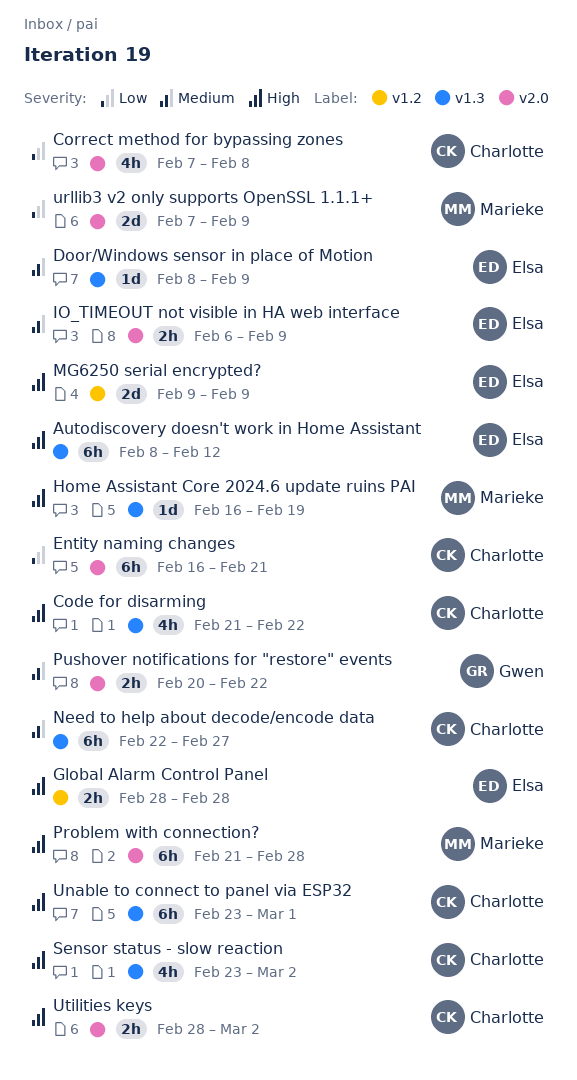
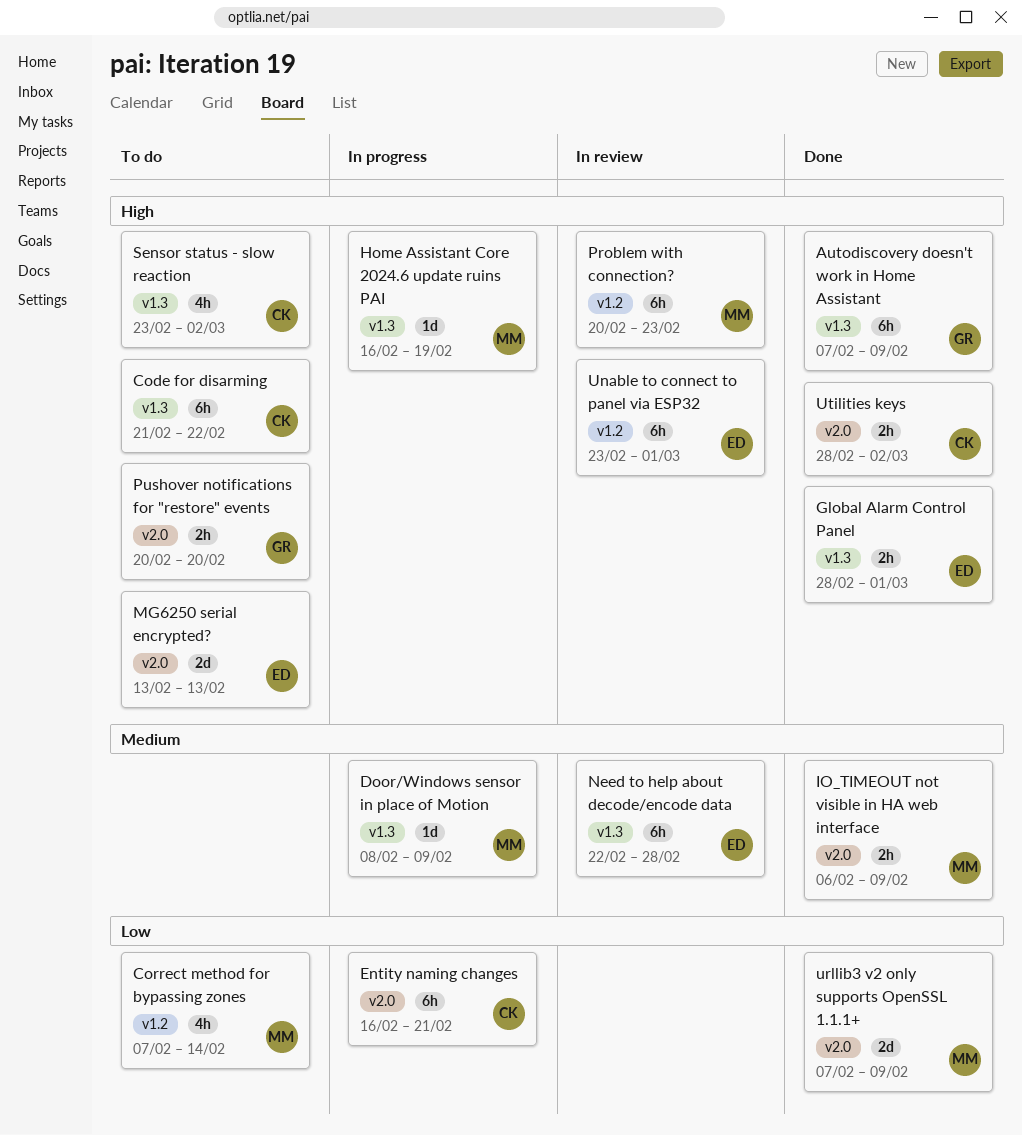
Autodiscovery doesn't work in Home Assistant, owner: Elsa -> Gwen
Autodiscovery doesn't work in Home Assistant, start: Feb 8 -> Feb 7
Autodiscovery doesn't work in Home Assistant, due: Feb 12 -> Feb 9
Code for disarming, estimate: 4h -> 6h
Correct method for bypassing zones, owner: Charlotte -> Marieke
Correct method for bypassing zones, label: v2.0 -> v1.2
Correct method for bypassing zones, due: Feb 8 -> Feb 14
Door/Windows sensor in place of Motion, owner: Elsa -> Marieke
Global Alarm Control Panel, label: v1.2 -> v1.3
Global Alarm Control Panel, due: Feb 28 -> Mar 1
IO_TIMEOUT not visible in HA web interface, owner: Elsa -> Marieke
MG6250 serial encrypted?, label: v1.2 -> v2.0
MG6250 serial encrypted?, start: Feb 9 -> Feb 13
MG6250 serial encrypted?, due: Feb 9 -> Feb 13
Need to help about decode/encode data, owner: Charlotte -> Elsa
Need to help about decode/encode data, due: Feb 27 -> Feb 28
Problem with connection?, label: v2.0 -> v1.2
Problem with connection?, start: Feb 21 -> Feb 20
Problem with connection?, due: Feb 28 -> Feb 23
Pushover notifications for "restore" events, priority: Medium -> High
Pushover notifications for "restore" events, due: Feb 22 -> Feb 20
Unable to connect to panel via ESP32, owner: Charlotte -> Elsa
Unable to connect to panel via ESP32, label: v1.3 -> v1.2

